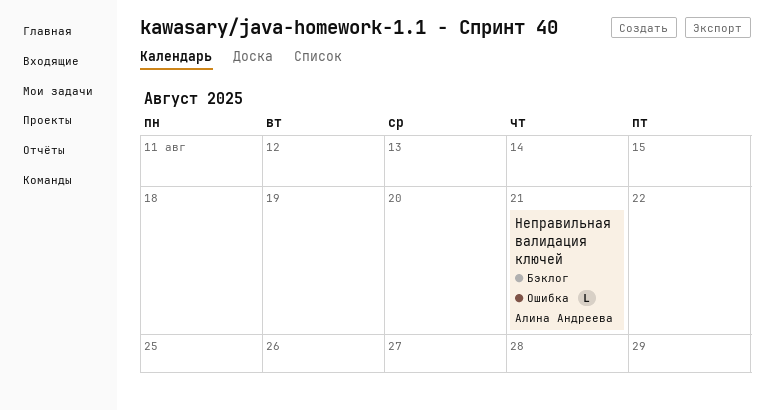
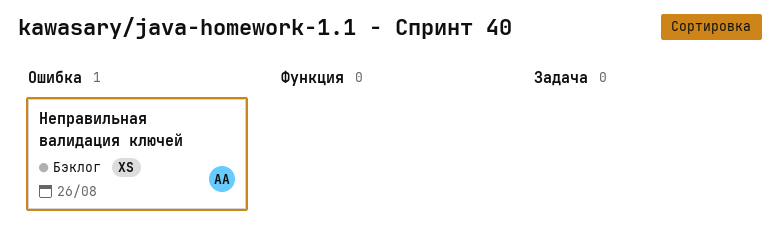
Неправильная валидация ключей, estimate: L -> XS
Неправильная валидация ключей, due: Aug 21 -> Aug 26

